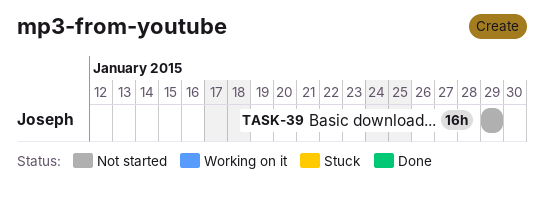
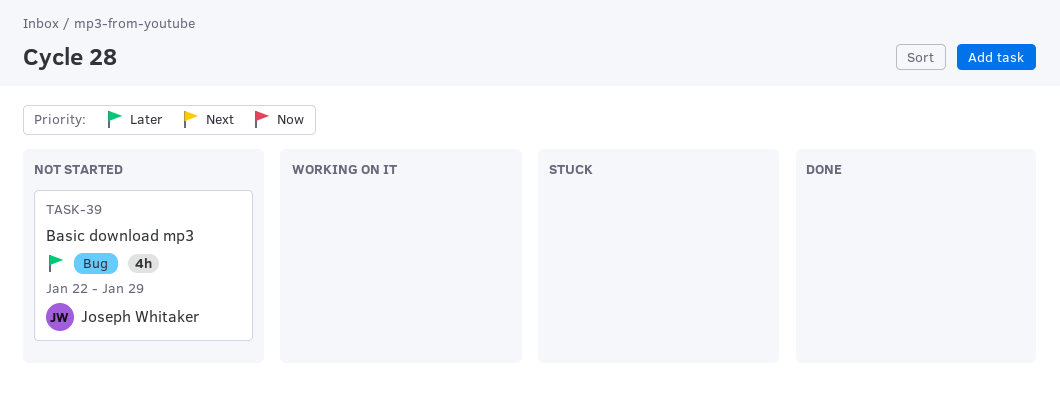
TASK-39, estimate: 16h -> 4h
TASK-39, start: Jan 29 -> Jan 22

